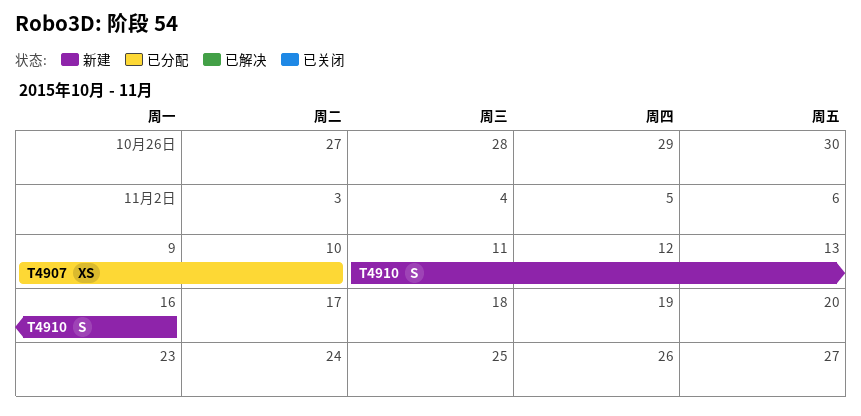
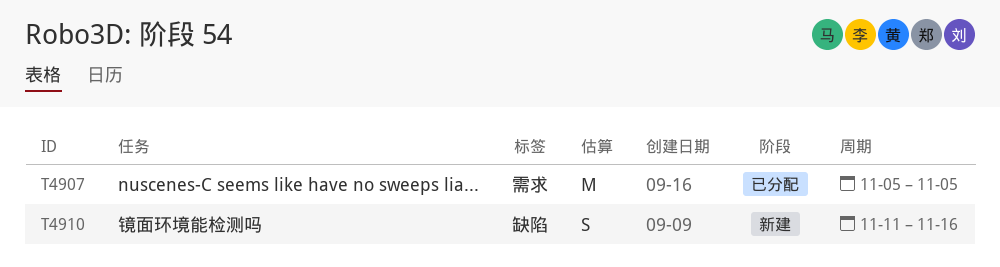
T4907, estimate: XS -> M
T4907, start: Nov 9 -> Nov 5
T4907, due: Nov 10 -> Nov 5

